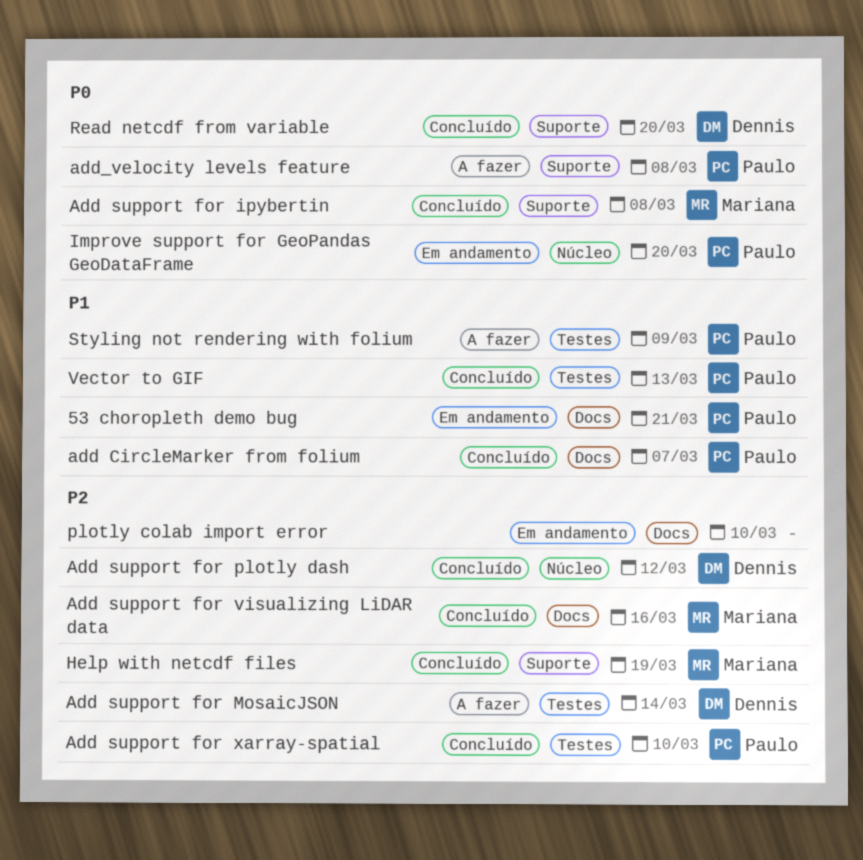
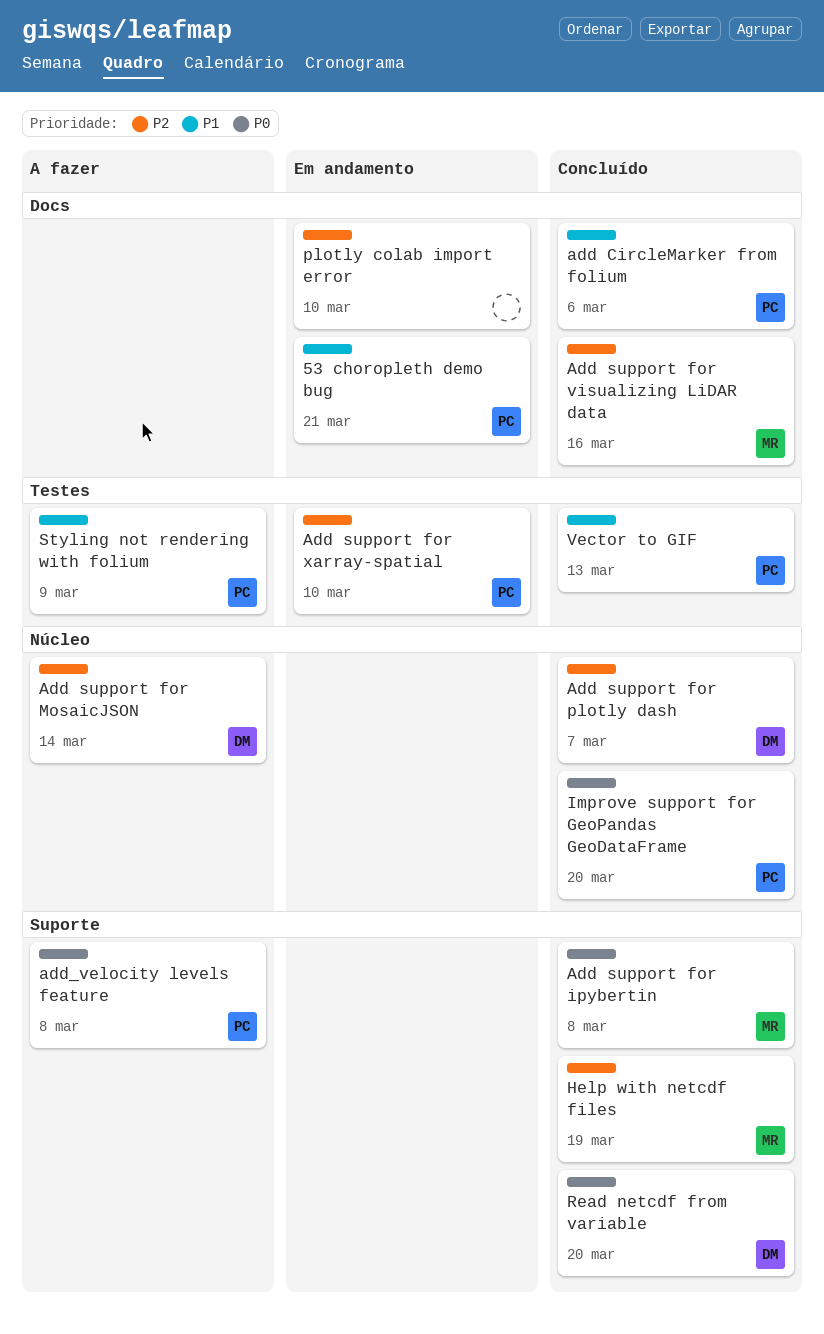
add CircleMarker from folium, due: Mar 7 -> Mar 6
Add support for MosaicJSON, label: Testes -> Núcleo
Add support for plotly dash, due: Mar 12 -> Mar 7
Add support for xarray-spatial, status: Concluído -> Em andamento
Improve support for GeoPandas GeoDataFrame, status: Em andamento -> Concluído

